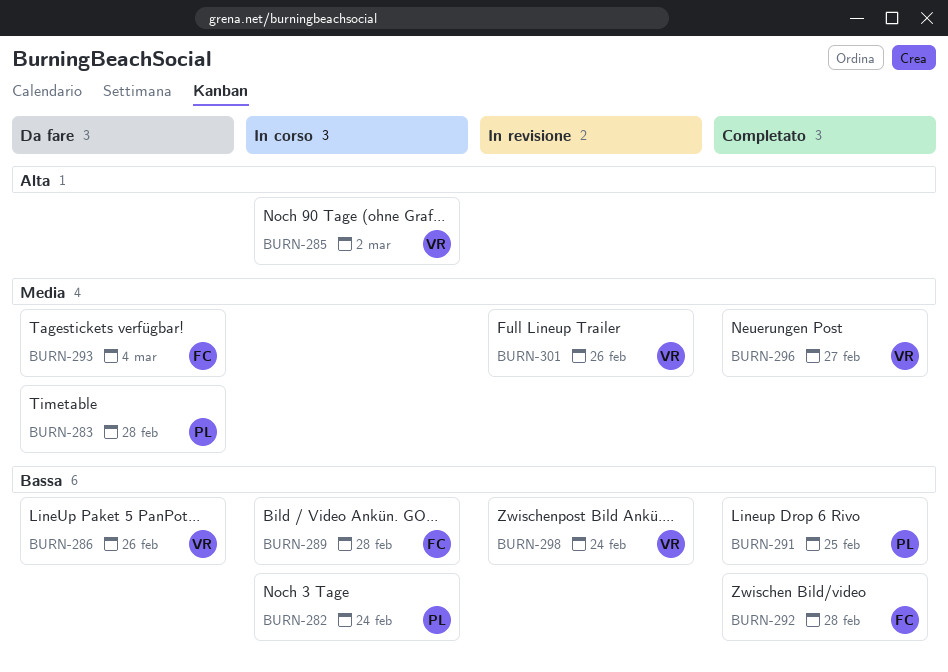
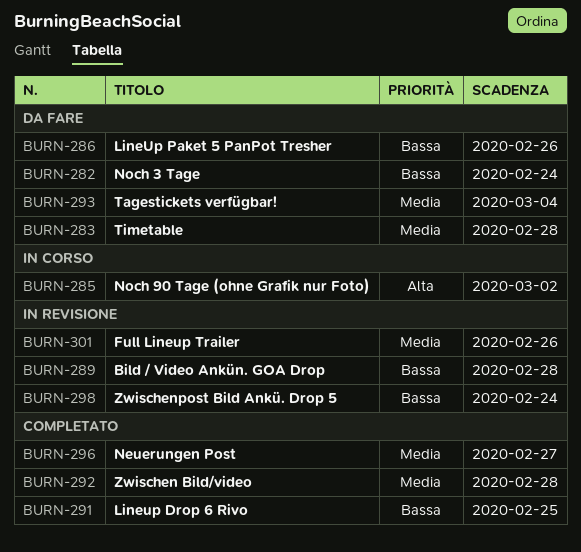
BURN-282, status: In corso -> Da fare
BURN-289, status: In corso -> In revisione
BURN-292, priority: Bassa -> Media

